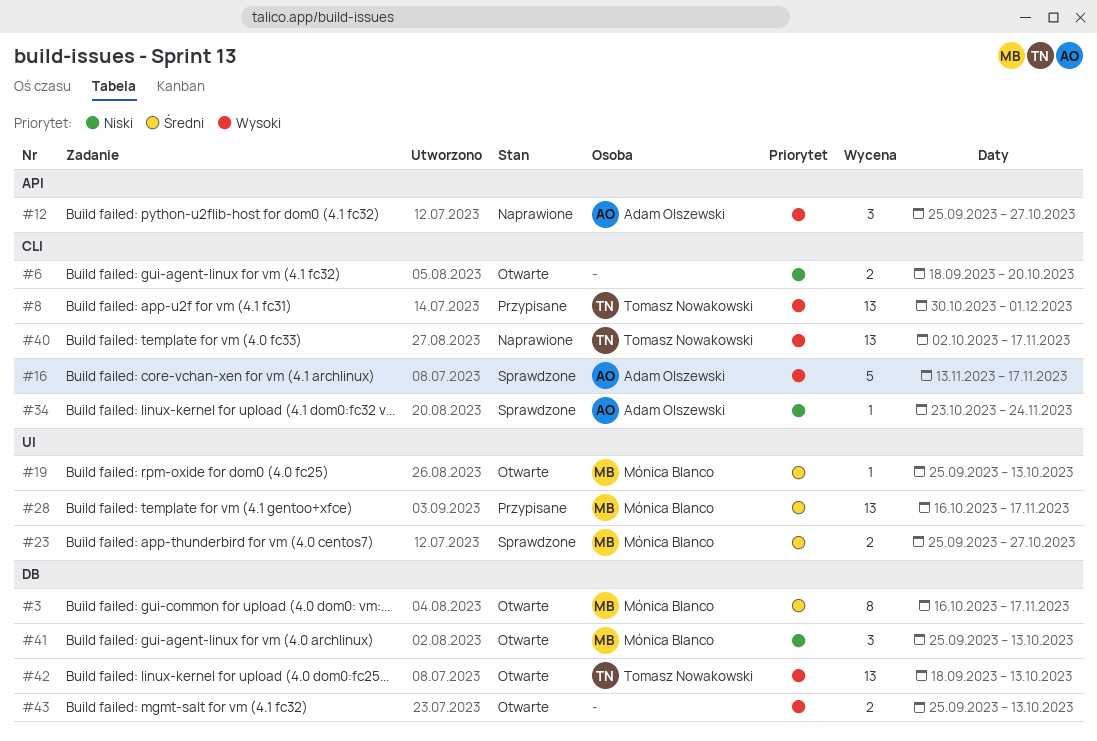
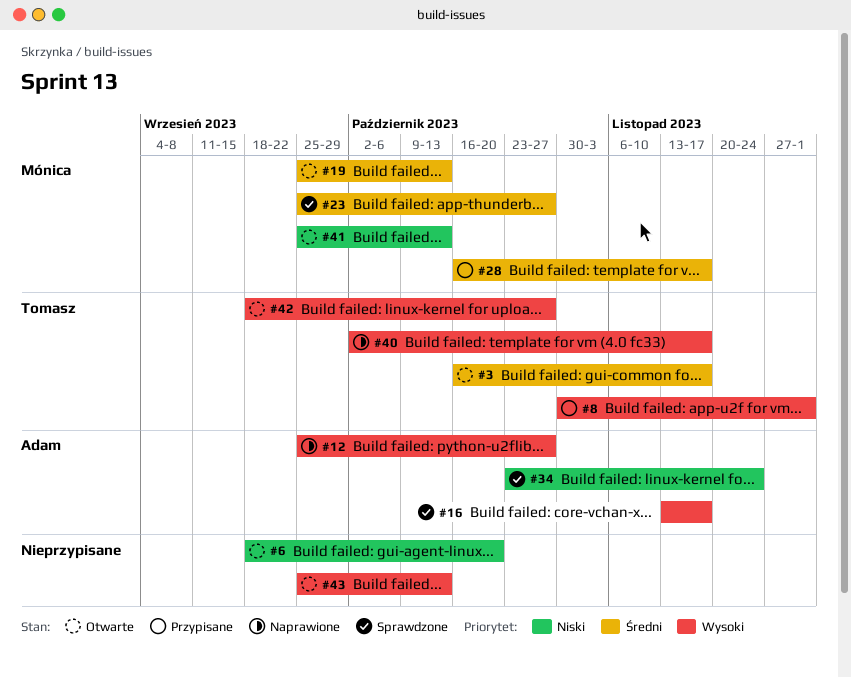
#3, owner: Mónica Blanco -> Tomasz Nowakowski
#42, due: Oct 13 -> Oct 27

